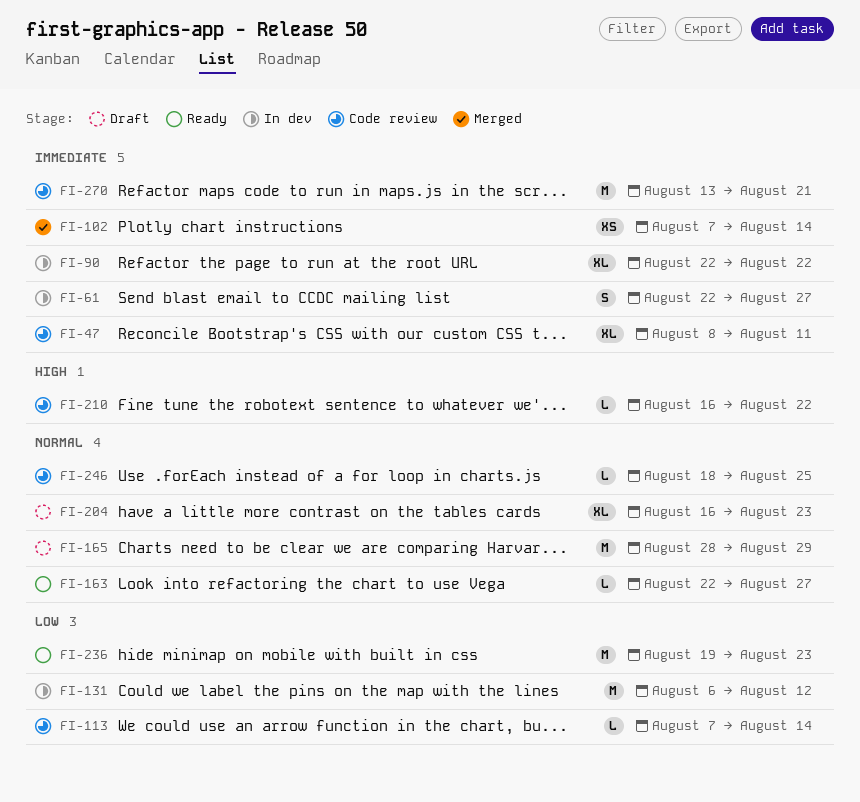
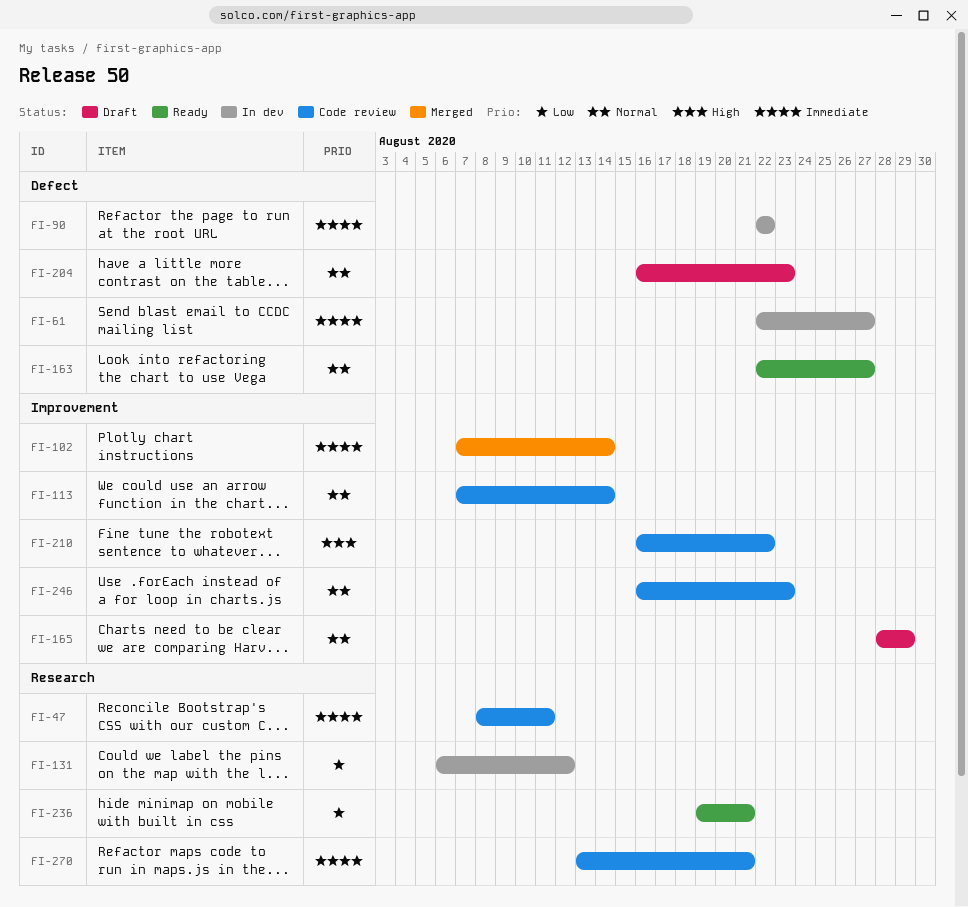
FI-113, priority: Low -> Normal
FI-236, due: Aug 23 -> Aug 21
FI-246, start: Aug 18 -> Aug 16
FI-246, due: Aug 25 -> Aug 23

